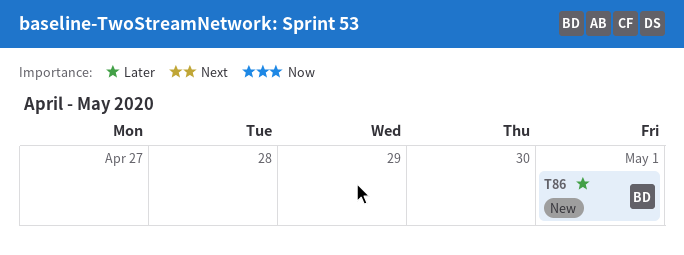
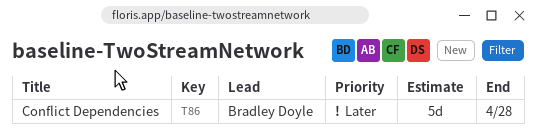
T86, due: May 1 -> Apr 28

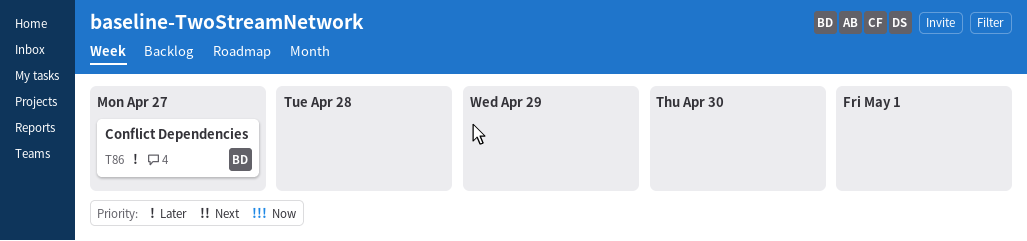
T86, due: Apr 28 -> Apr 27

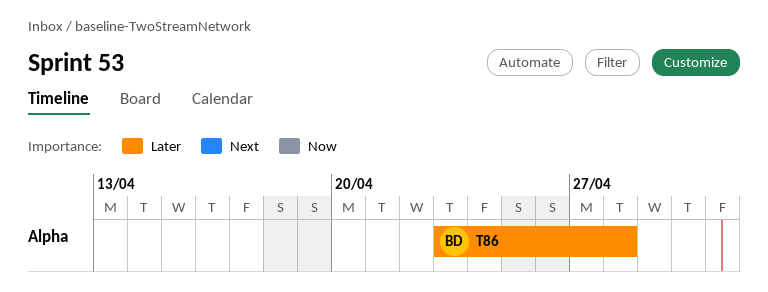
T86, due: Apr 27 -> Apr 28

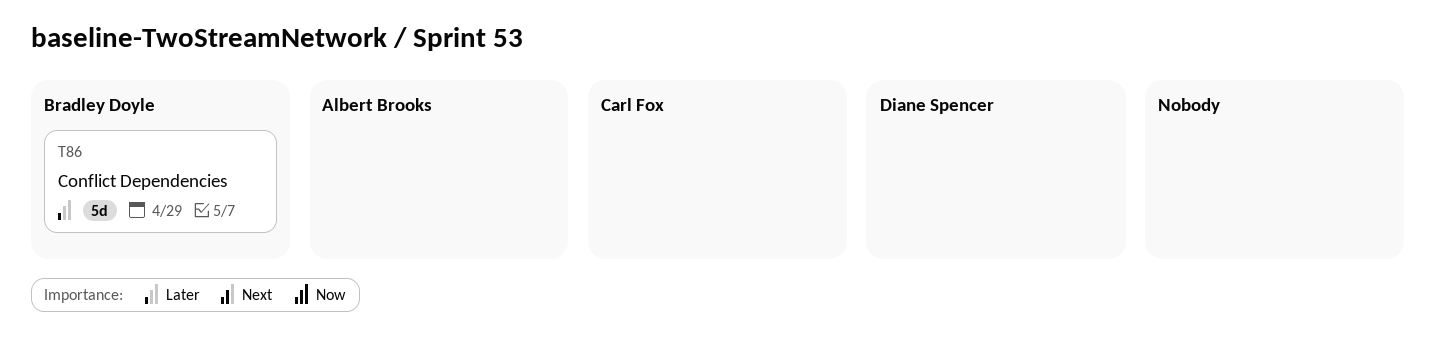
T86, due: Apr 28 -> Apr 29

